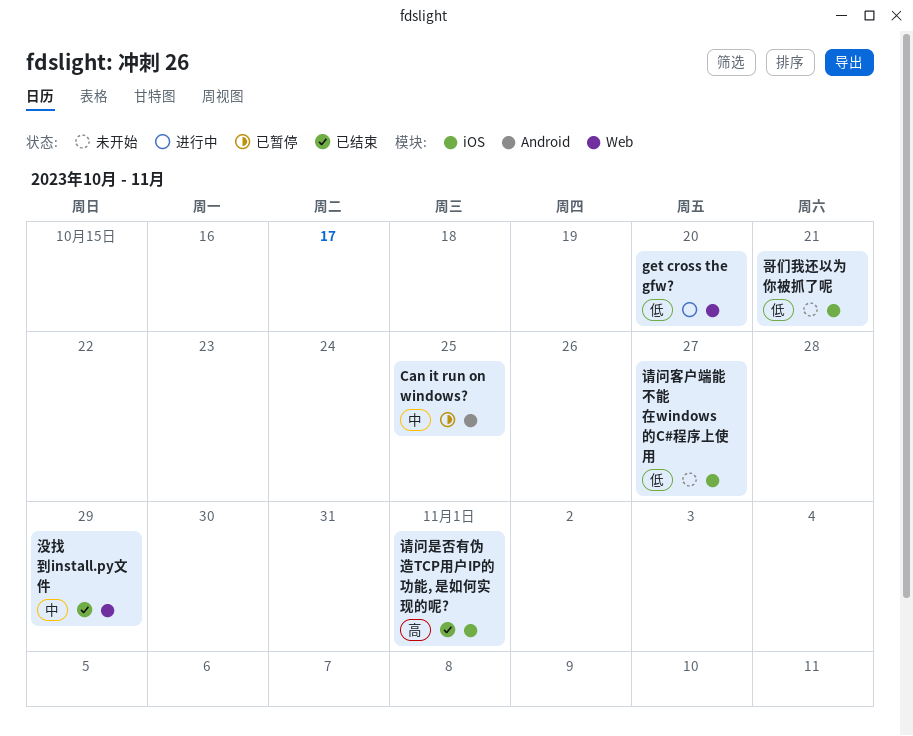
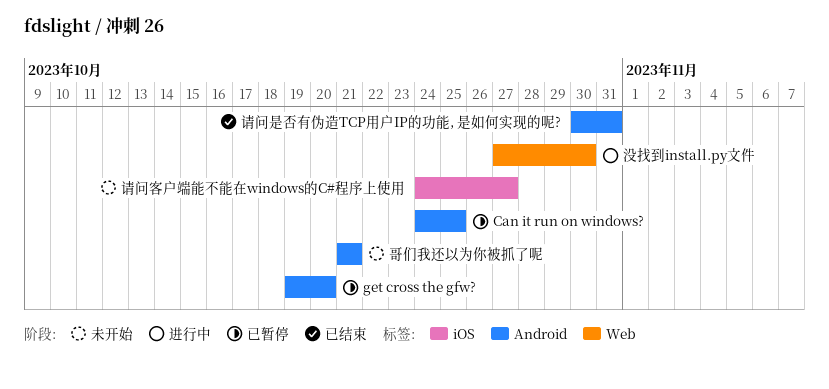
get cross the gfw?, status: 进行中 -> 已暂停
get cross the gfw?, label: Web -> Android
哥们我还以为你被抓了呢, label: iOS -> Android
没找到install.py文件, status: 已结束 -> 进行中
没找到install.py文件, due: Oct 29 -> Oct 30
请问是否有伪造TCP用户IP的功能, 是如何实现的呢?, label: iOS -> Android
请问是否有伪造TCP用户IP的功能, 是如何实现的呢?, due: Nov 1 -> Oct 31

